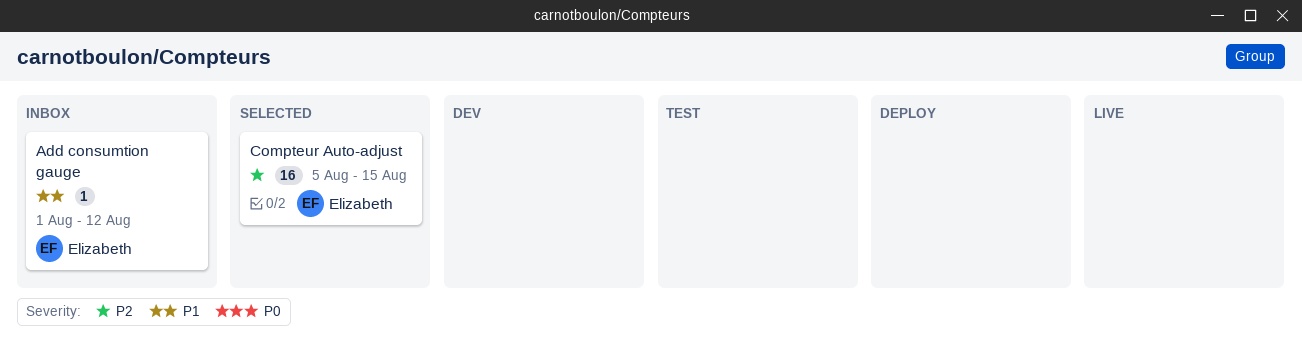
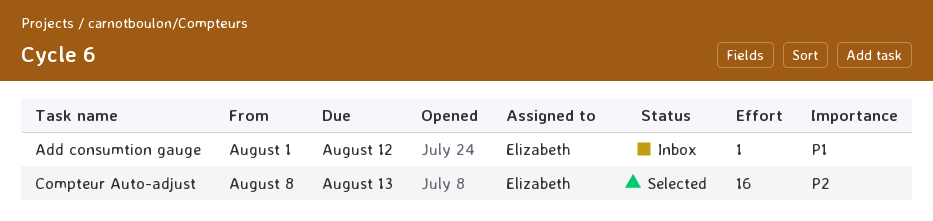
Compteur Auto-adjust, start: Aug 5 -> Aug 8
Compteur Auto-adjust, due: Aug 15 -> Aug 13

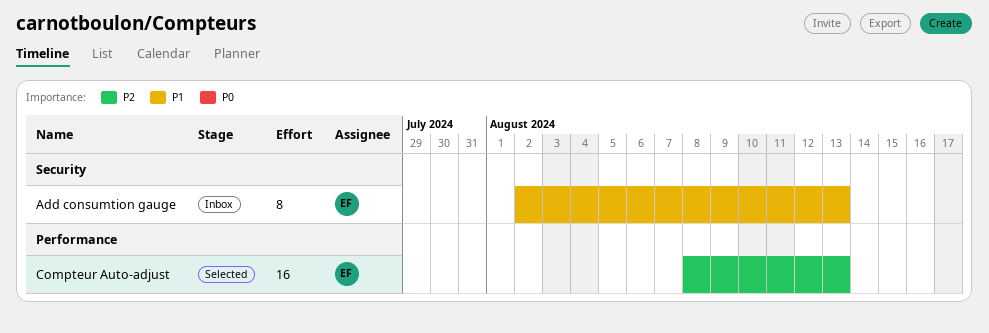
Add consumtion gauge, estimate: 1 -> 8
Add consumtion gauge, start: Aug 1 -> Aug 2
Add consumtion gauge, due: Aug 12 -> Aug 13

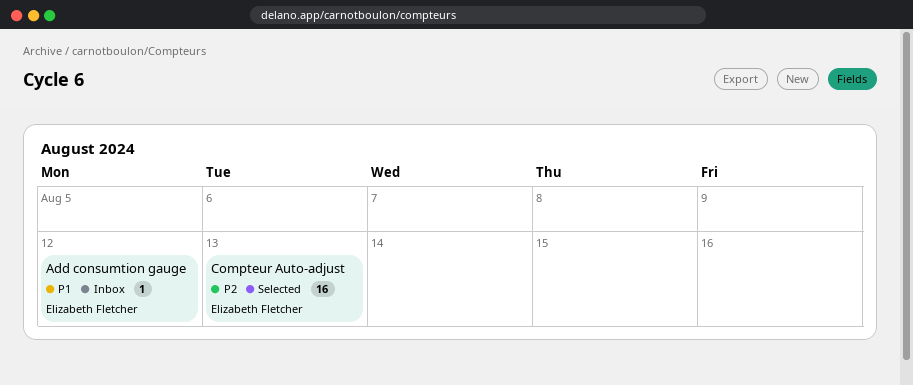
Add consumtion gauge, estimate: 8 -> 1
Add consumtion gauge, due: Aug 13 -> Aug 12

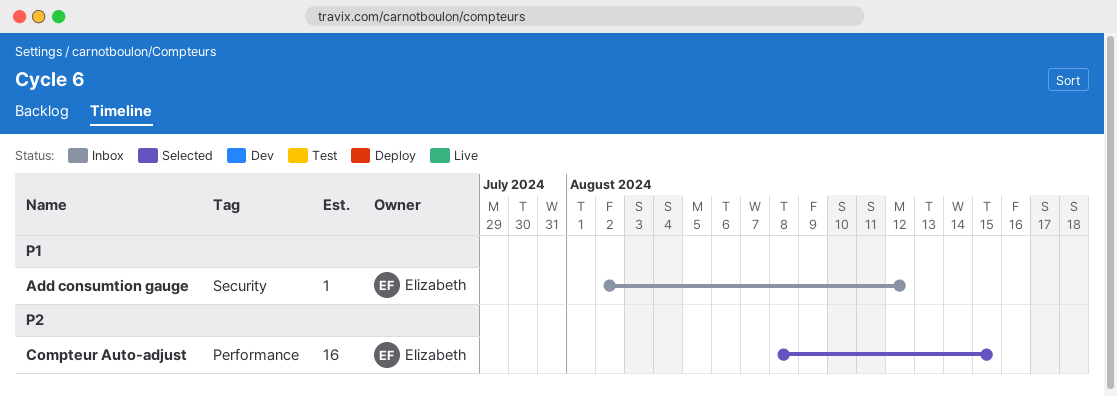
Compteur Auto-adjust, due: Aug 13 -> Aug 15

